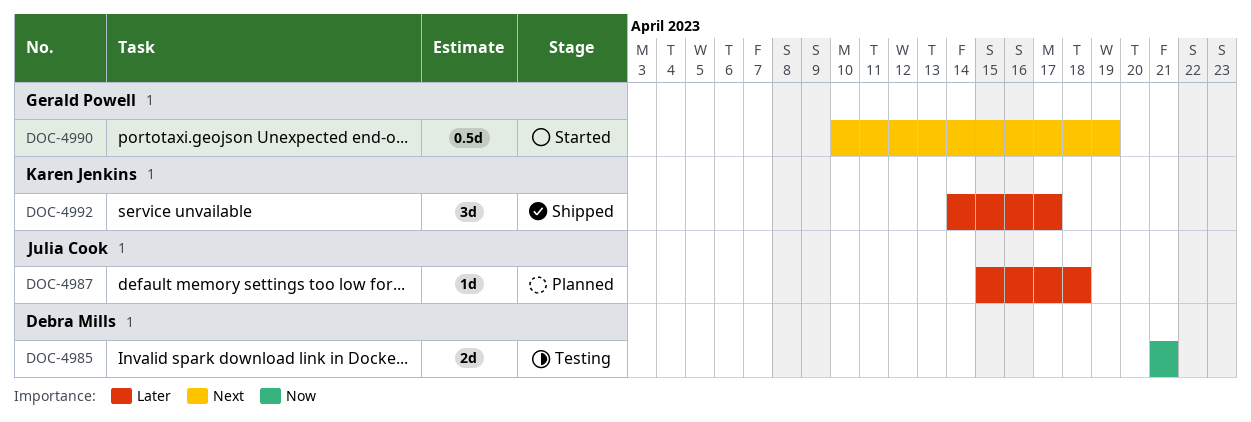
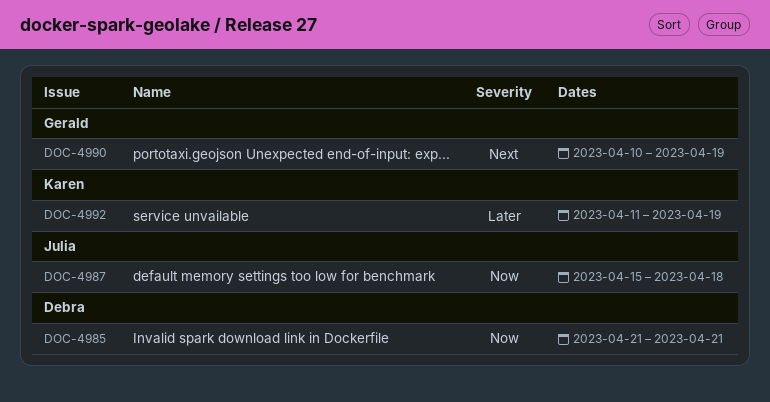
DOC-4987, priority: Later -> Now
DOC-4992, start: Apr 14 -> Apr 11
DOC-4992, due: Apr 17 -> Apr 19

